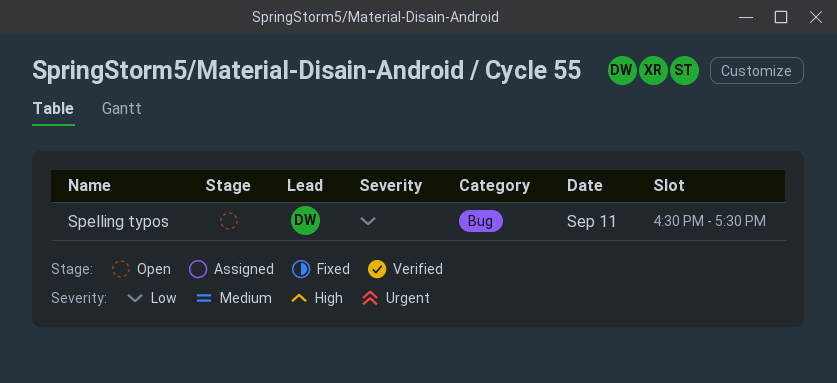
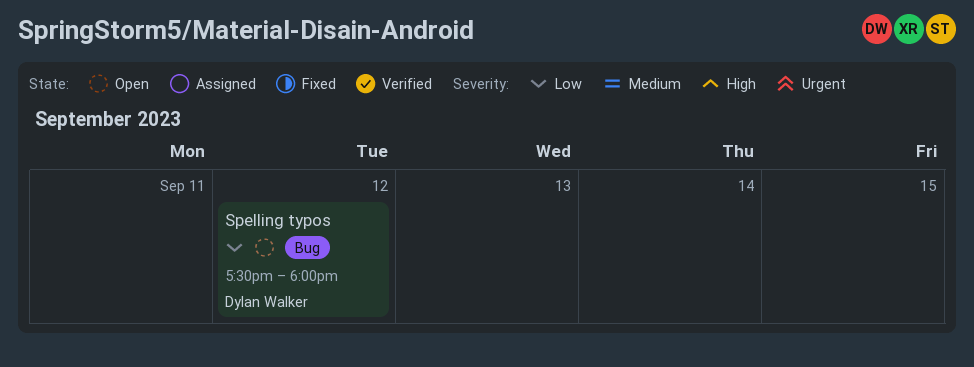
Spelling typos, day: Sep 11 -> Sep 12
Spelling typos, begins: 16:30 -> 17:30
Spelling typos, ends: 17:30 -> 18:00

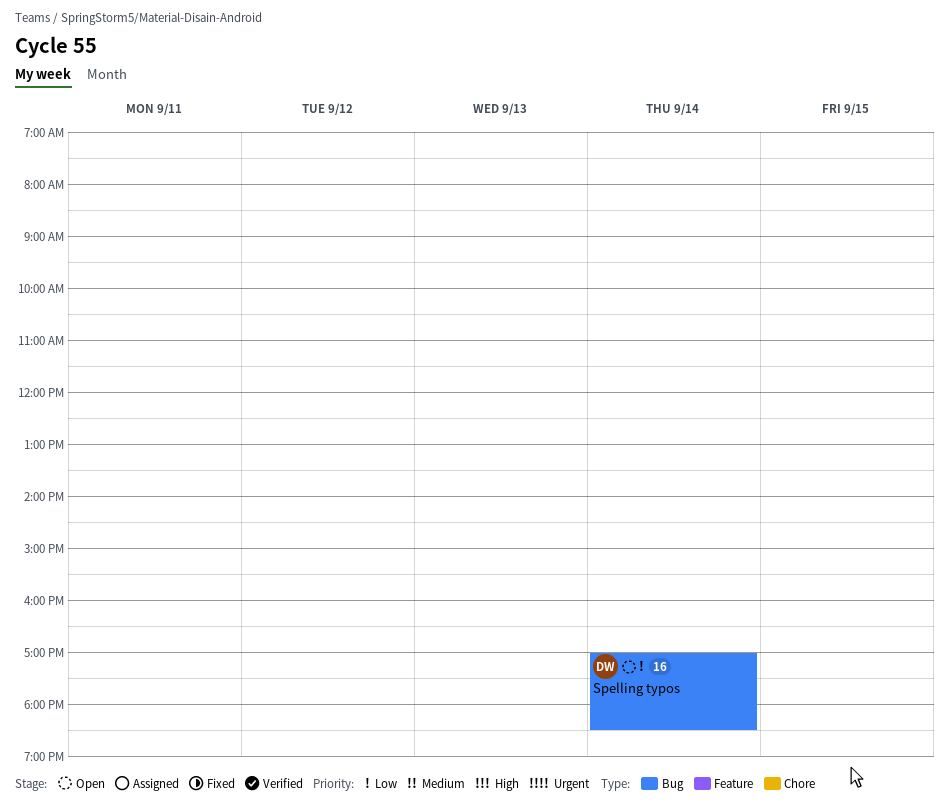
Spelling typos, day: Sep 12 -> Sep 14
Spelling typos, begins: 17:30 -> 17:00
Spelling typos, ends: 18:00 -> 18:30

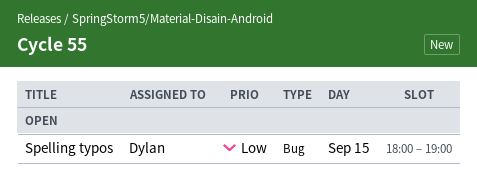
Spelling typos, day: Sep 14 -> Sep 15
Spelling typos, begins: 17:00 -> 18:00
Spelling typos, ends: 18:30 -> 19:00

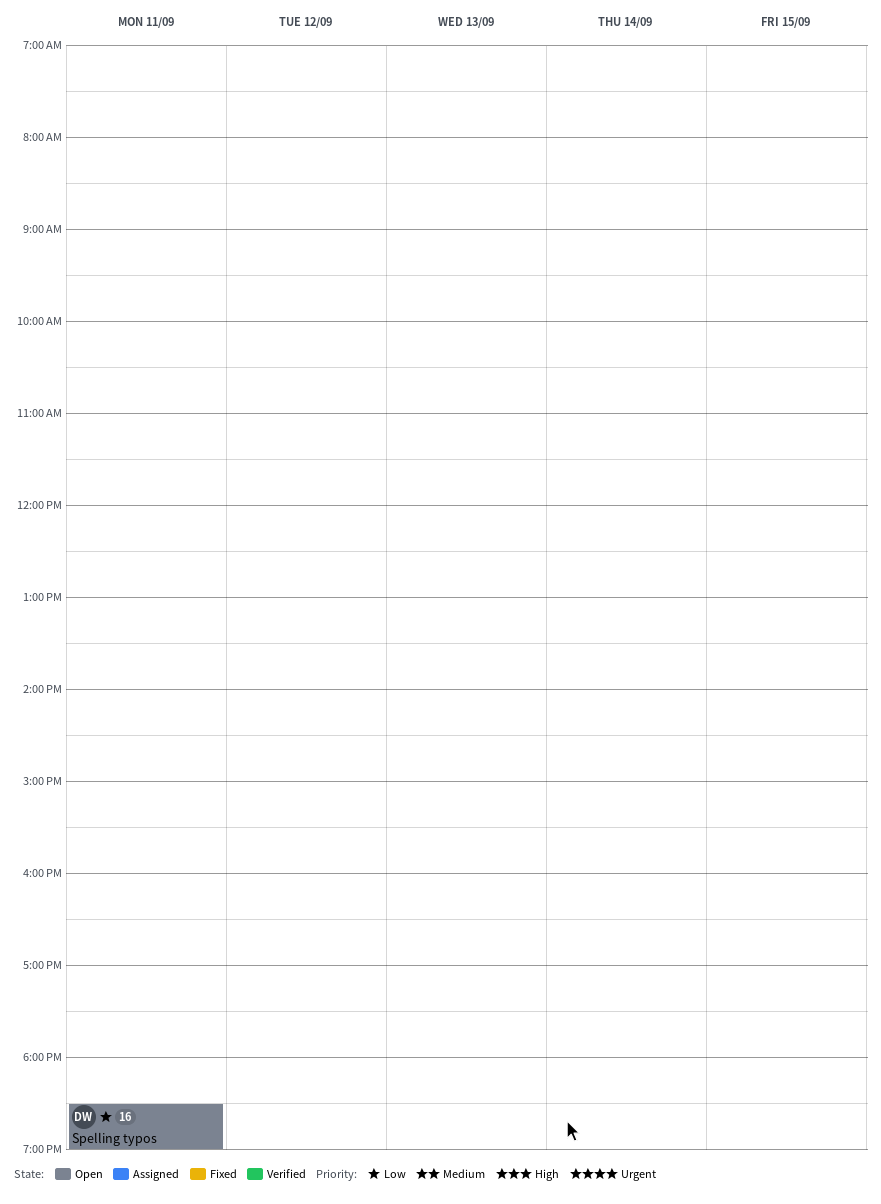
Spelling typos, day: Sep 15 -> Sep 11
Spelling typos, begins: 18:00 -> 18:30

